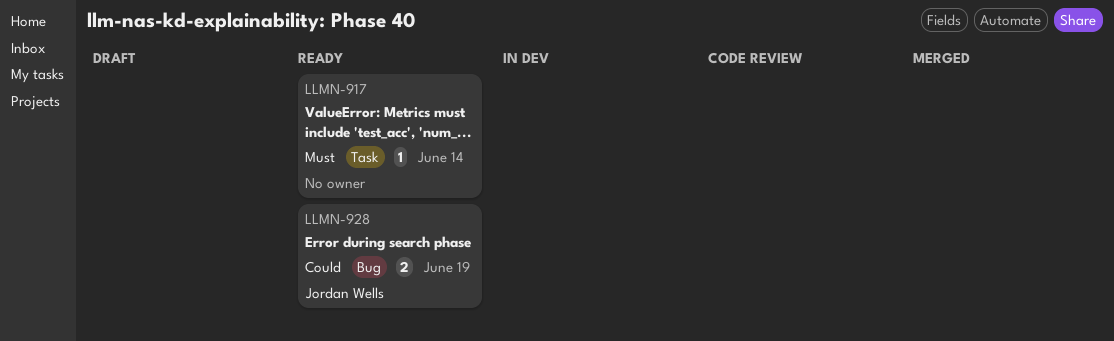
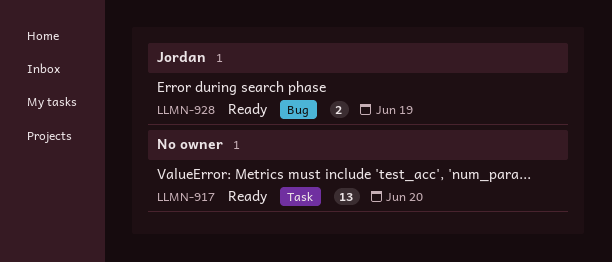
LLMN-917, estimate: 1 -> 13
LLMN-917, due: Jun 14 -> Jun 20

